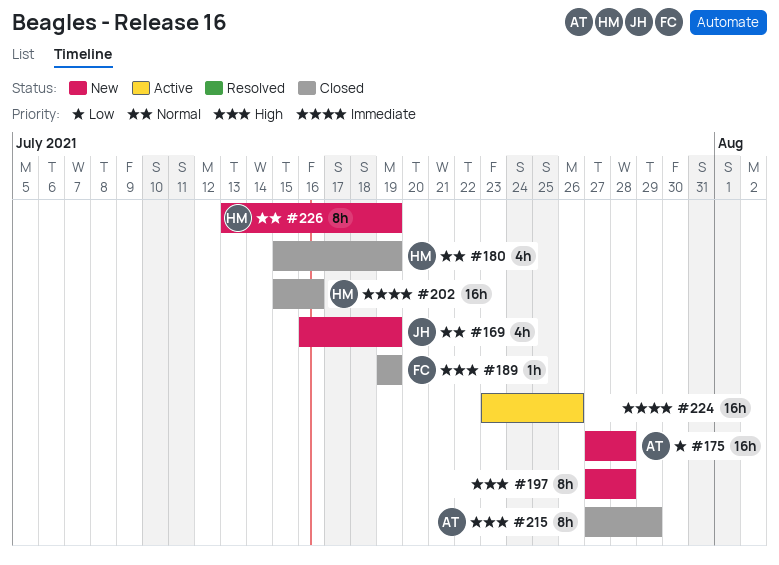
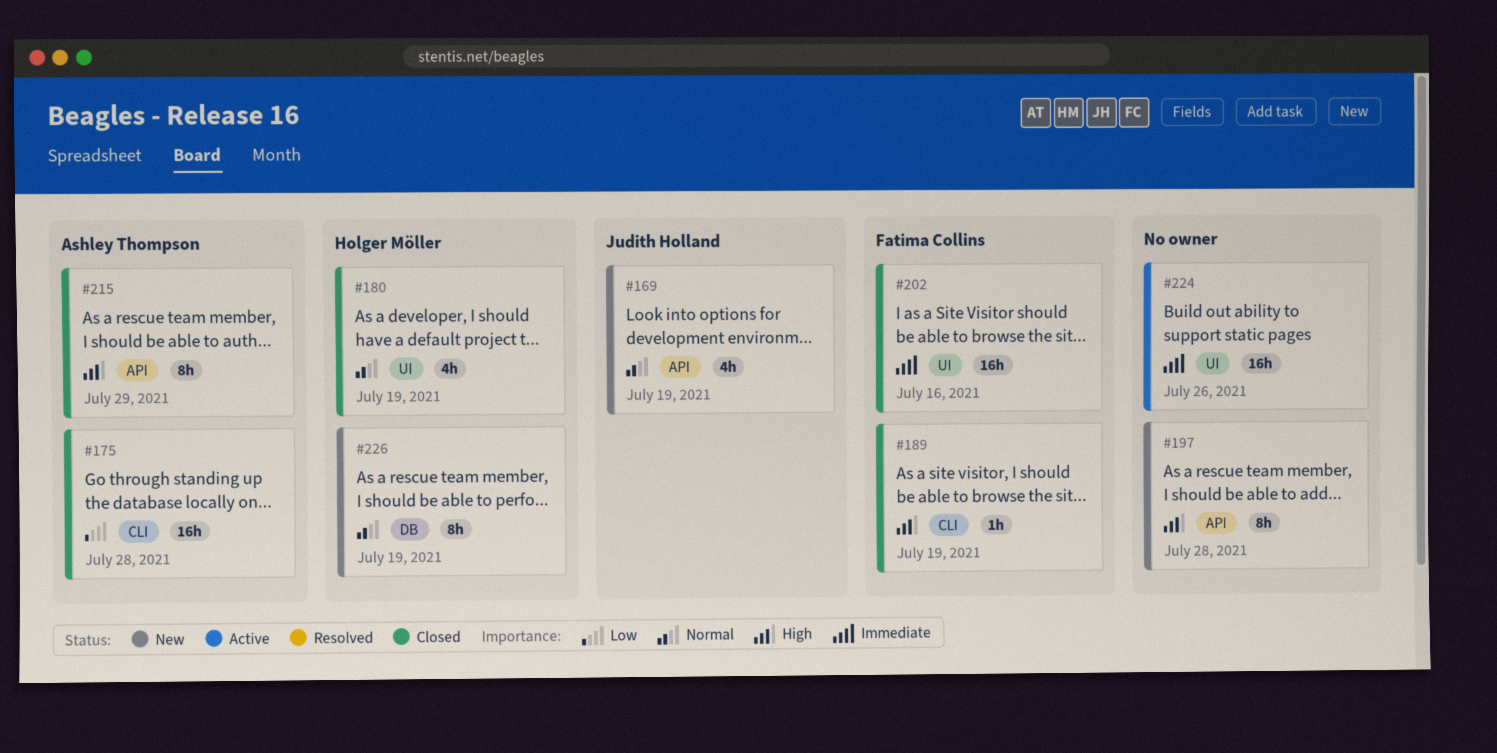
#175, status: New -> Closed
#202, owner: Holger Möller -> Fatima Collins

